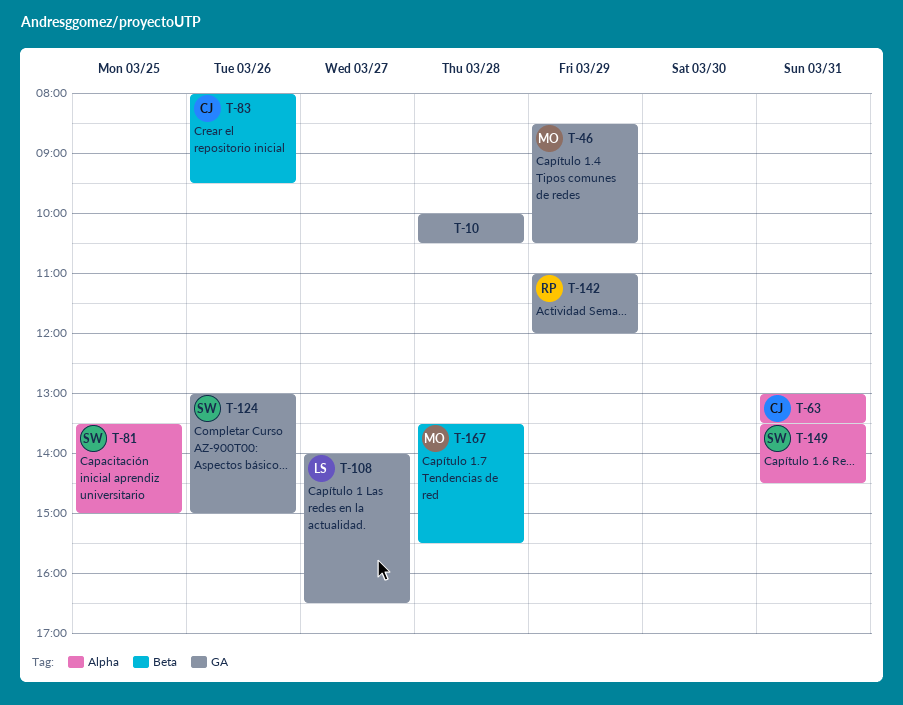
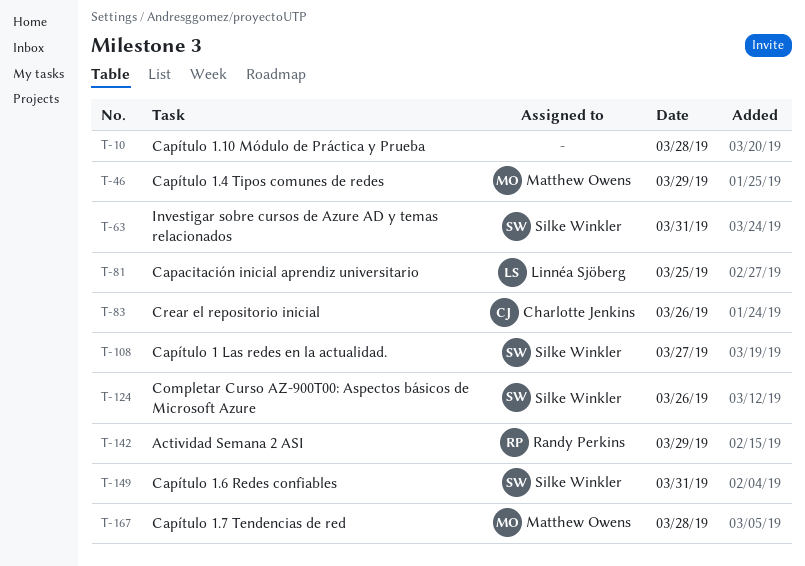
T-63, owner: Charlotte Jenkins -> Silke Winkler
T-81, owner: Silke Winkler -> Linnéa Sjöberg
T-108, owner: Linnéa Sjöberg -> Silke Winkler

